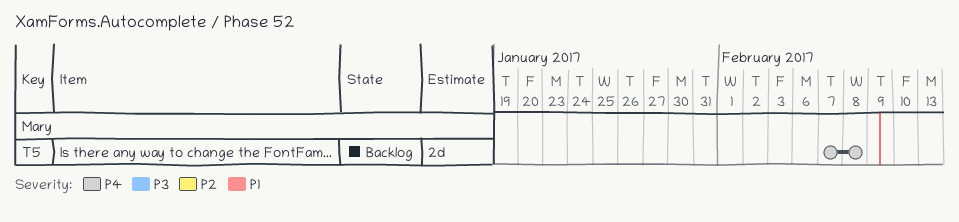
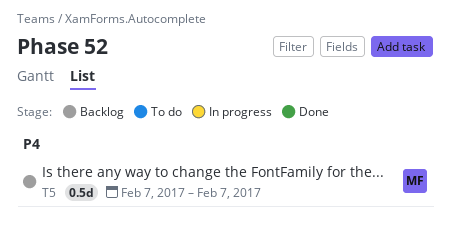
T5, estimate: 2d -> 0.5d
T5, due: Feb 8 -> Feb 7

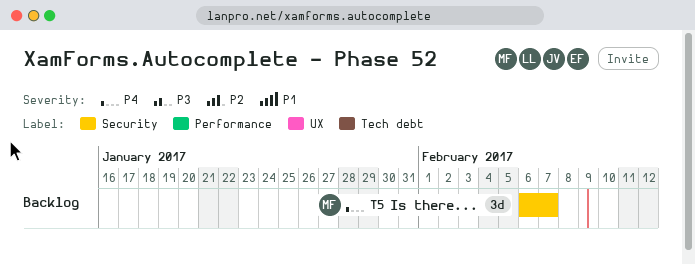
T5, estimate: 0.5d -> 3d
T5, start: Feb 7 -> Feb 6

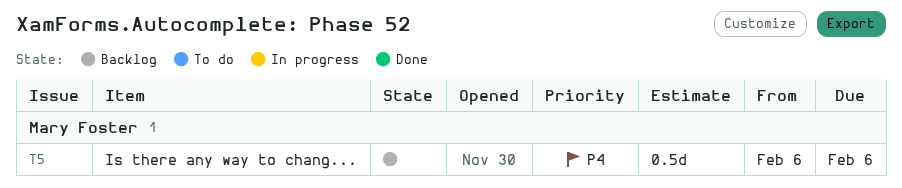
T5, estimate: 3d -> 0.5d
T5, due: Feb 7 -> Feb 6

